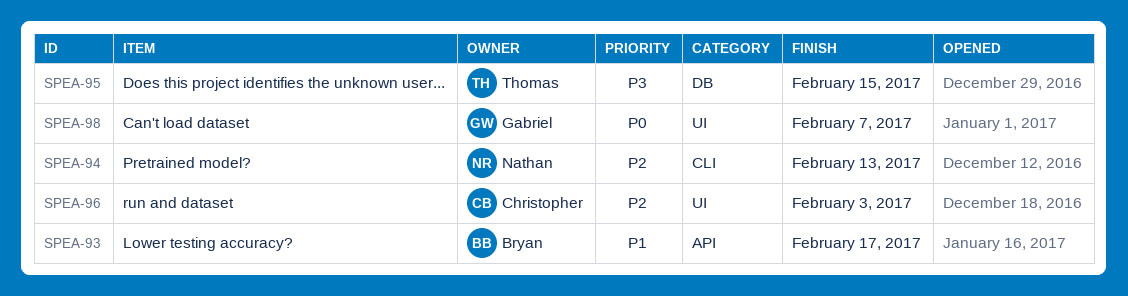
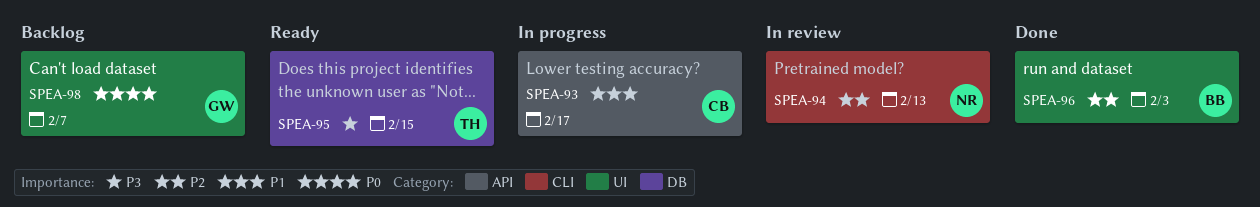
SPEA-93, owner: Bryan -> Christopher
SPEA-96, owner: Christopher -> Bryan

